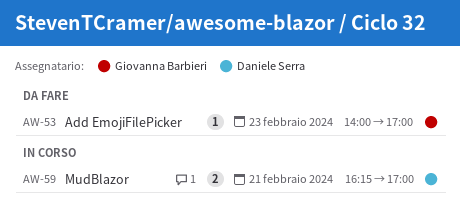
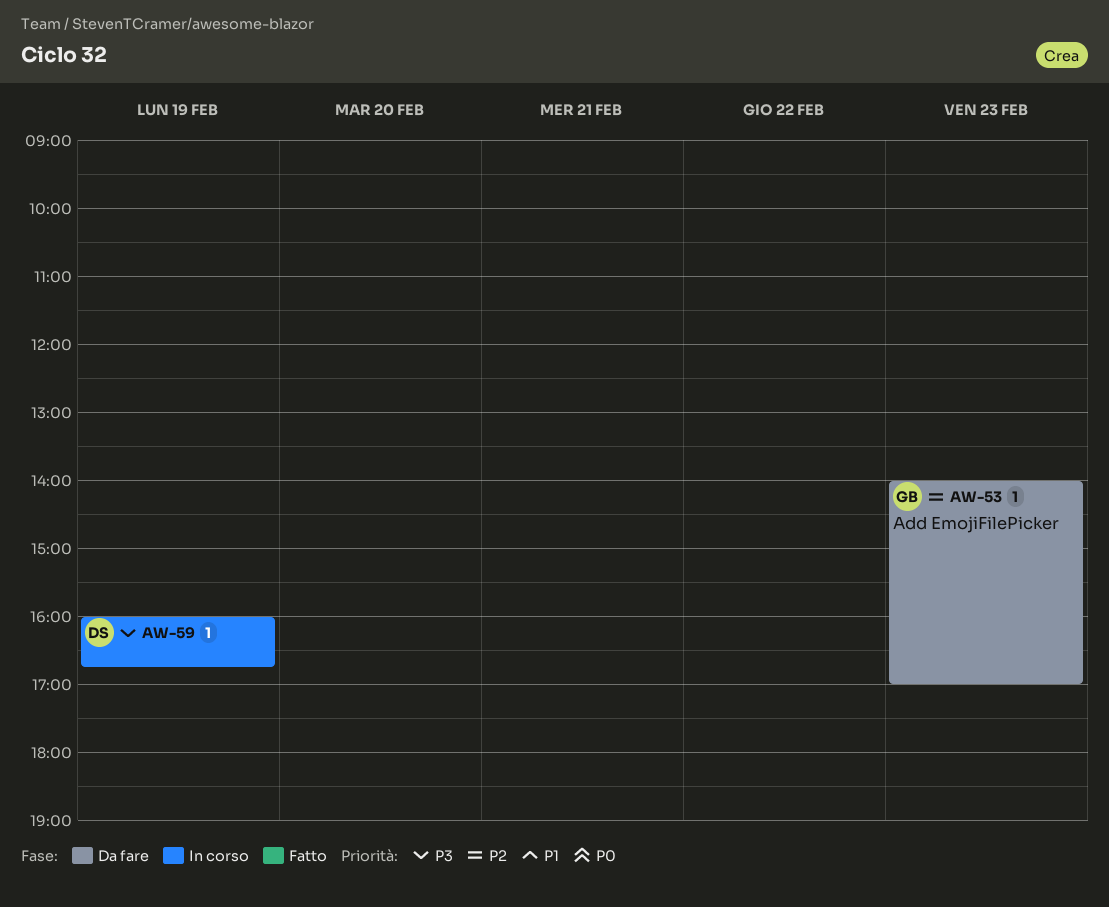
AW-59, estimate: 2 -> 1
AW-59, day: Feb 21 -> Feb 19
AW-59, begins: 16:15 -> 16:00
AW-59, ends: 17:00 -> 16:45

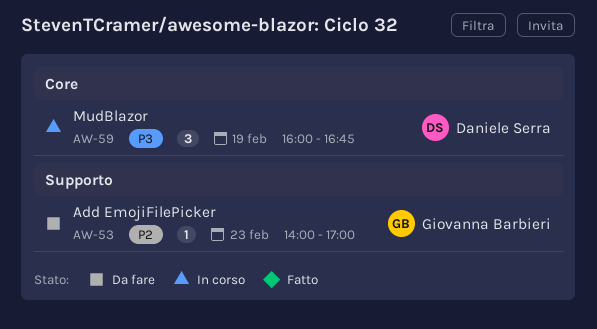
AW-59, estimate: 1 -> 3

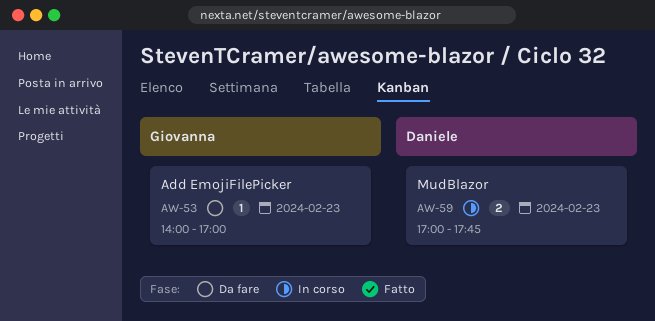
AW-59, estimate: 3 -> 2
AW-59, day: Feb 19 -> Feb 23
AW-59, begins: 16:00 -> 17:00
AW-59, ends: 16:45 -> 17:45

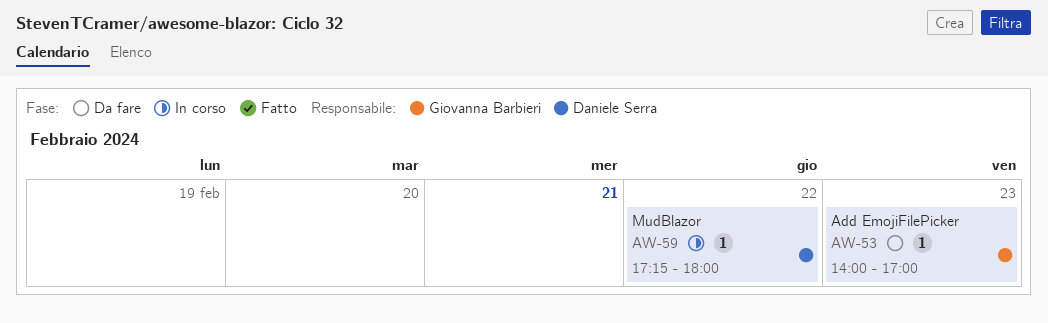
AW-59, estimate: 2 -> 1
AW-59, day: Feb 23 -> Feb 22
AW-59, begins: 17:00 -> 17:15
AW-59, ends: 17:45 -> 18:00

